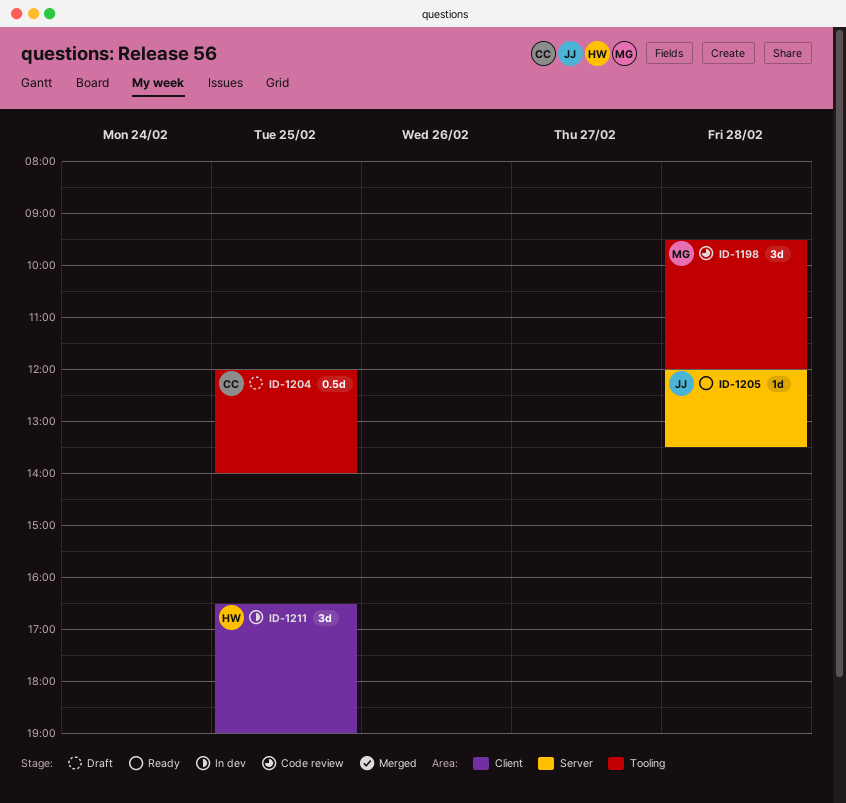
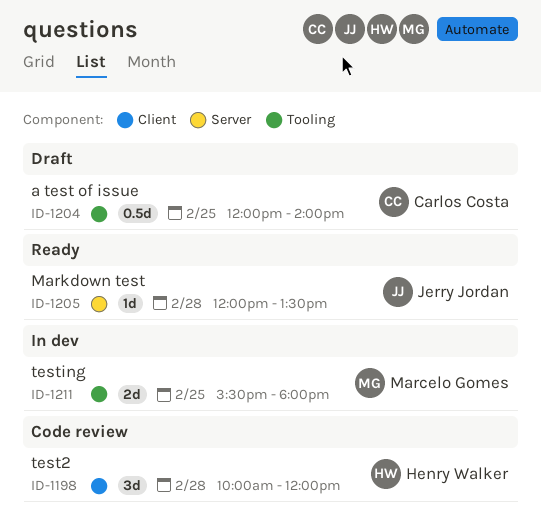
ID-1198, owner: Marcelo Gomes -> Henry Walker
ID-1198, label: Tooling -> Client
ID-1198, begins: 09:30 -> 10:00
ID-1211, owner: Henry Walker -> Marcelo Gomes
ID-1211, label: Client -> Tooling
ID-1211, estimate: 3d -> 2d
ID-1211, begins: 16:30 -> 15:30
ID-1211, ends: 19:00 -> 18:00

